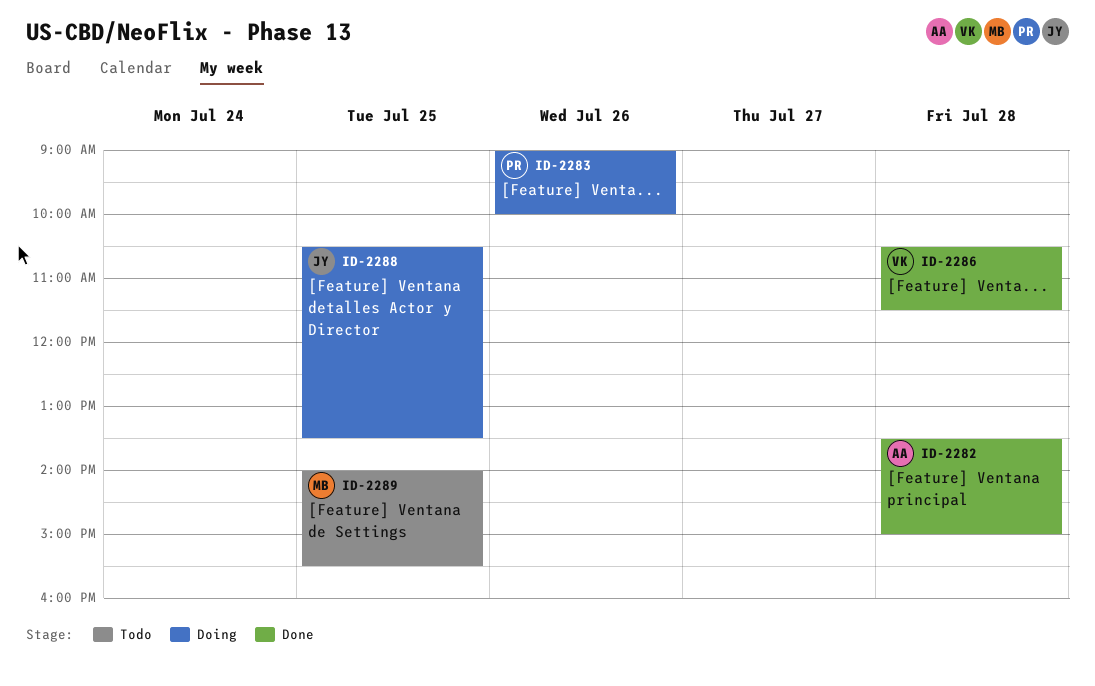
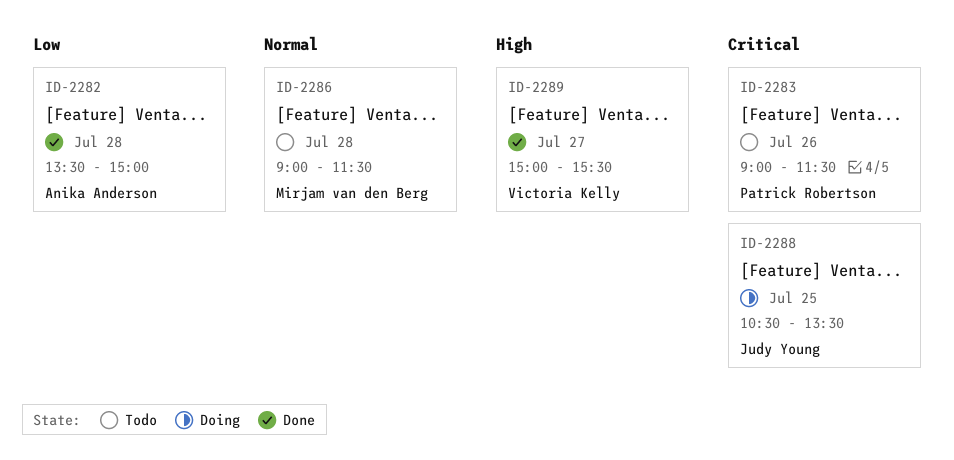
ID-2283, status: Doing -> Todo
ID-2283, ends: 10:00 -> 11:30
ID-2286, status: Done -> Todo
ID-2286, owner: Victoria Kelly -> Mirjam van den Berg
ID-2286, begins: 10:30 -> 09:00
ID-2289, status: Todo -> Done
ID-2289, owner: Mirjam van den Berg -> Victoria Kelly
ID-2289, day: Jul 25 -> Jul 27
ID-2289, begins: 14:00 -> 15:00

